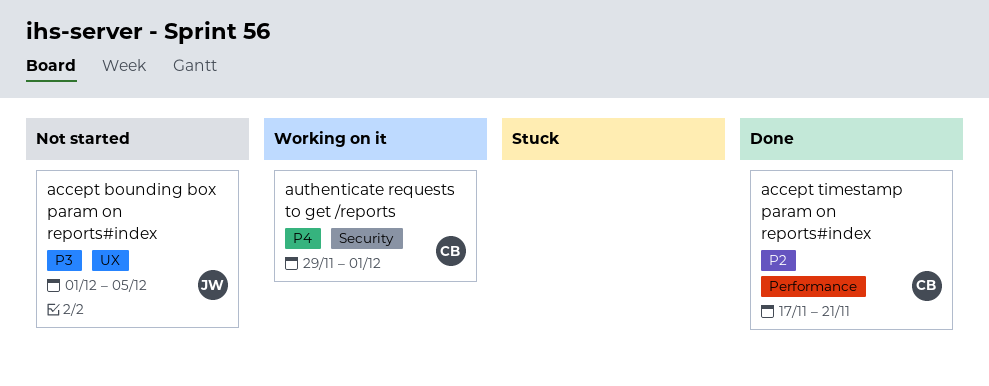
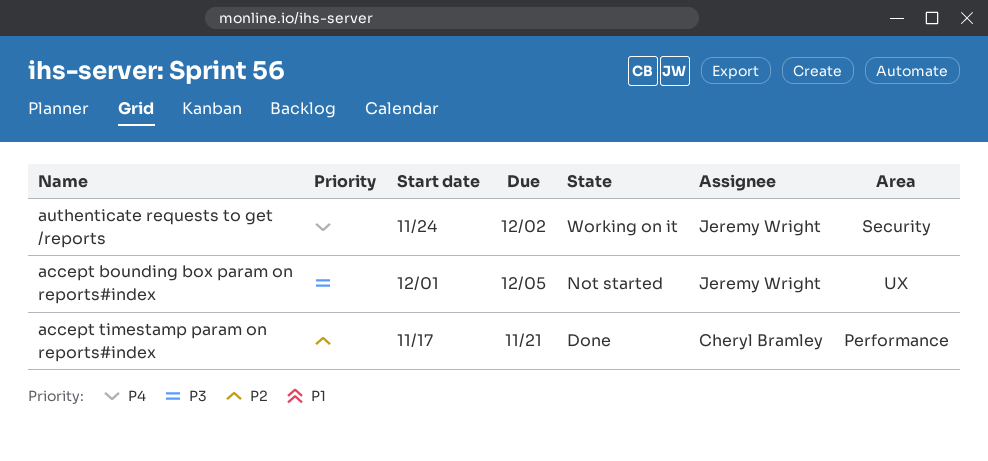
authenticate requests to get /reports, owner: Cheryl Bramley -> Jeremy Wright
authenticate requests to get /reports, start: Nov 29 -> Nov 24
authenticate requests to get /reports, due: Dec 1 -> Dec 2

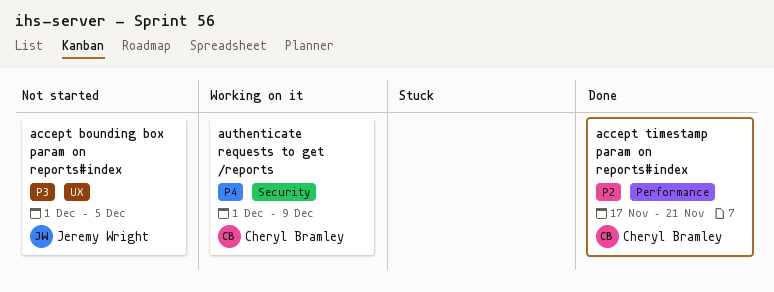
authenticate requests to get /reports, owner: Jeremy Wright -> Cheryl Bramley
authenticate requests to get /reports, start: Nov 24 -> Dec 1
authenticate requests to get /reports, due: Dec 2 -> Dec 9

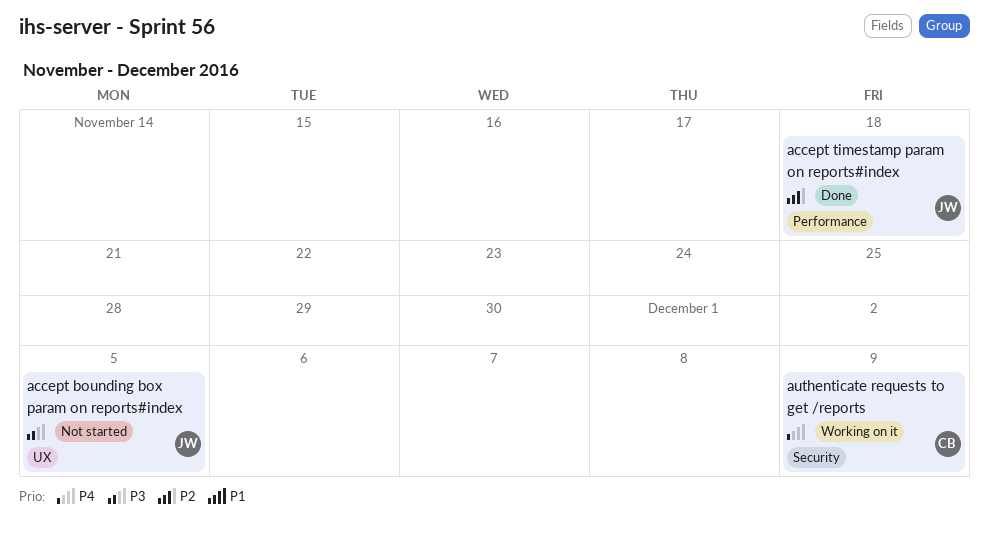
accept timestamp param on reports#index, owner: Cheryl Bramley -> Jeremy Wright
accept timestamp param on reports#index, due: Nov 21 -> Nov 18

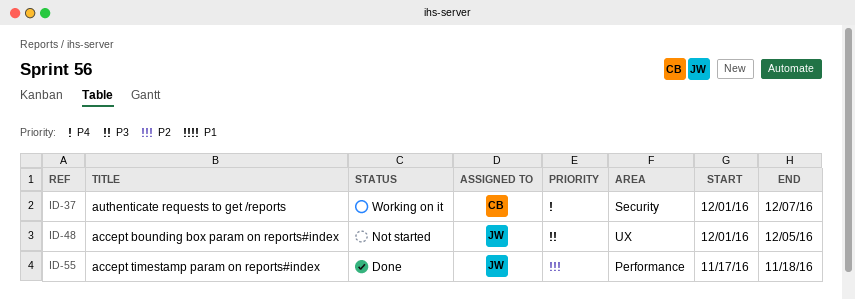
authenticate requests to get /reports, due: Dec 9 -> Dec 7

